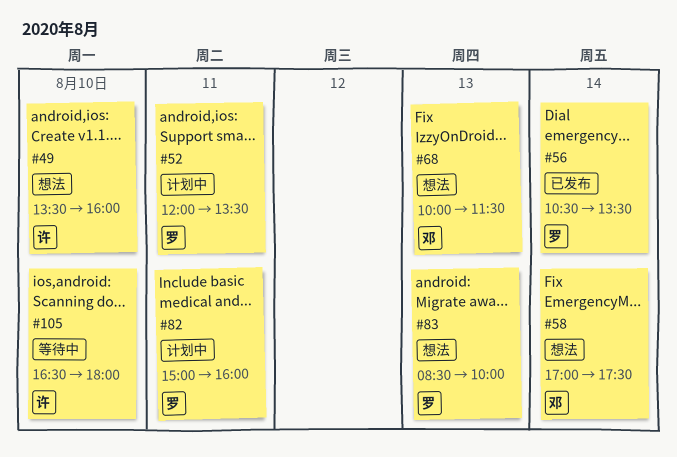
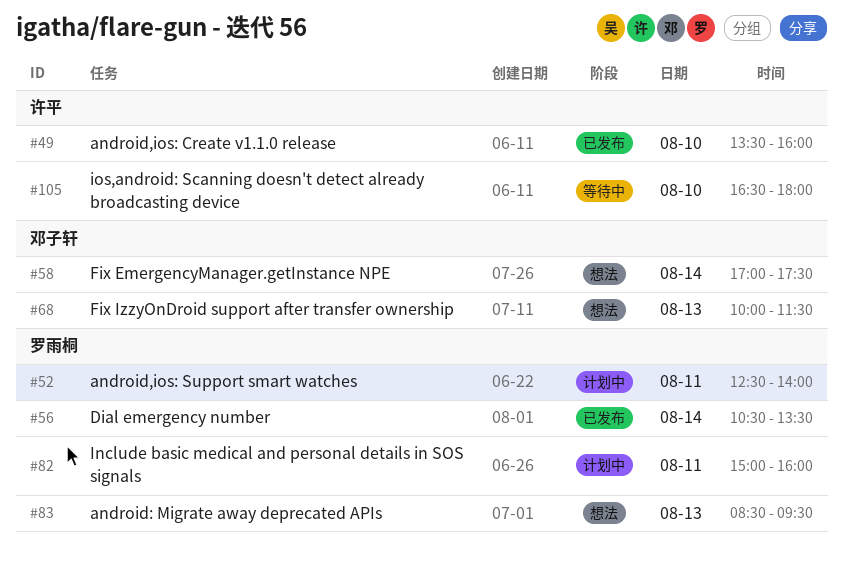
#49, status: 想法 -> 已发布
#52, begins: 12:00 -> 12:30
#52, ends: 13:30 -> 14:00
#83, ends: 10:00 -> 09:30

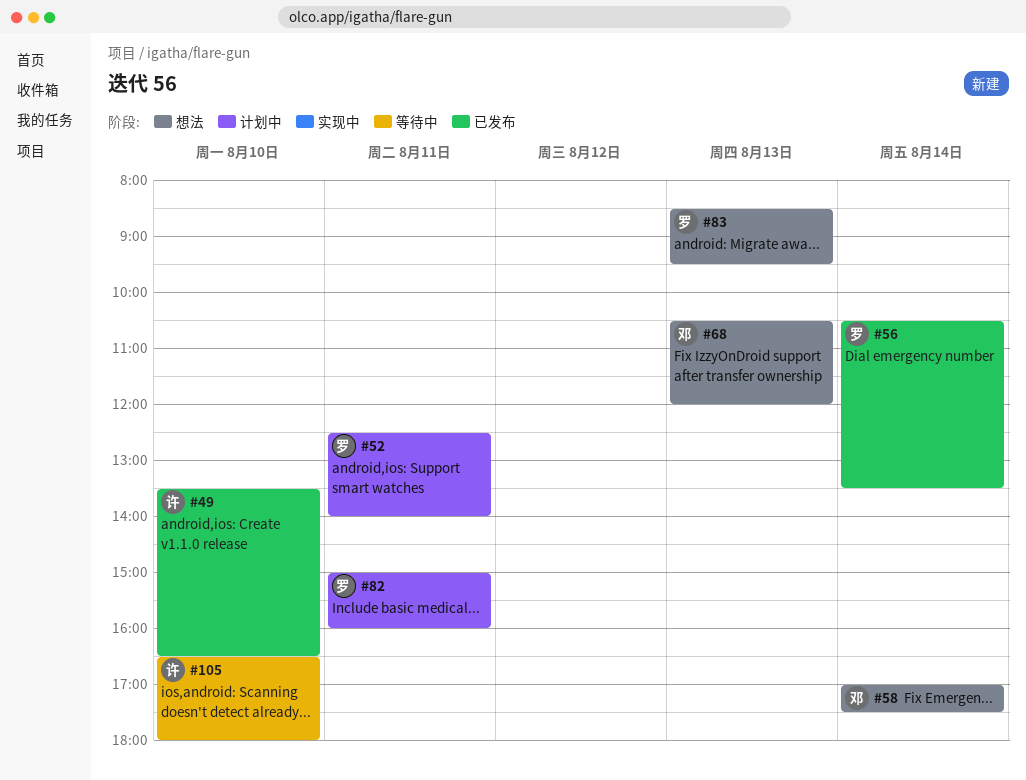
#49, ends: 16:00 -> 16:30
#68, begins: 10:00 -> 10:30
#68, ends: 11:30 -> 12:00

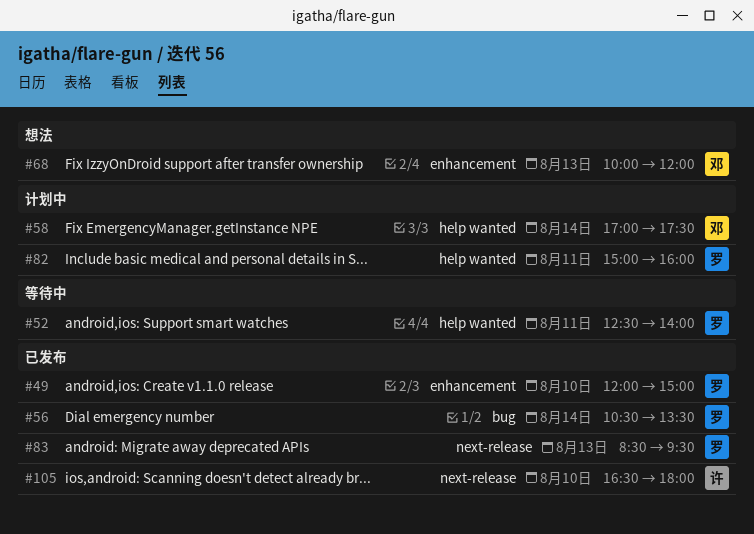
#49, owner: 许 -> 罗
#49, begins: 13:30 -> 12:00
#49, ends: 16:30 -> 15:00
#52, status: 计划中 -> 等待中
#58, status: 想法 -> 计划中
#68, begins: 10:30 -> 10:00
#83, status: 想法 -> 已发布
#105, status: 等待中 -> 已发布

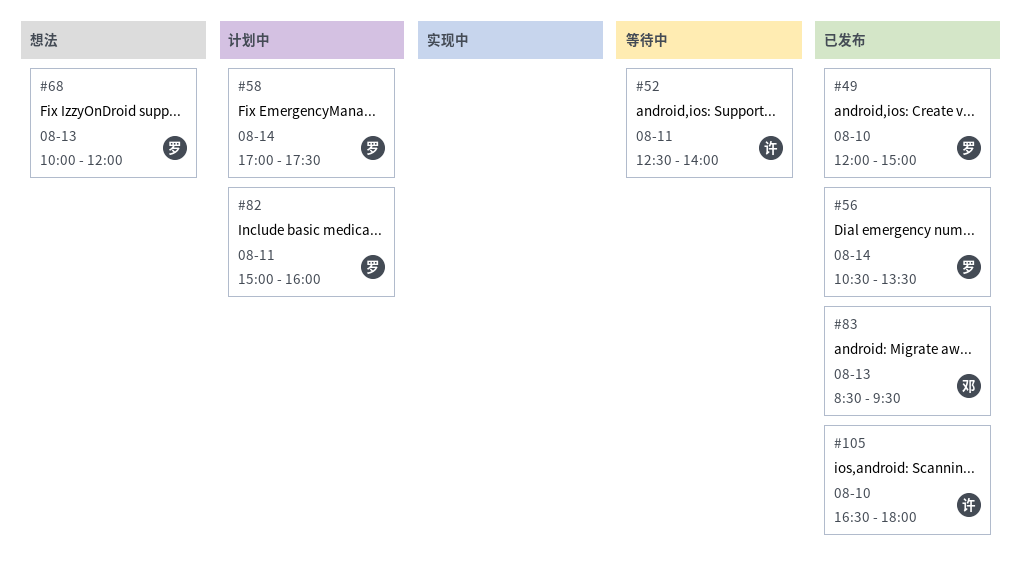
#52, owner: 罗 -> 许
#58, owner: 邓 -> 罗
#68, owner: 邓 -> 罗
#83, owner: 罗 -> 邓

